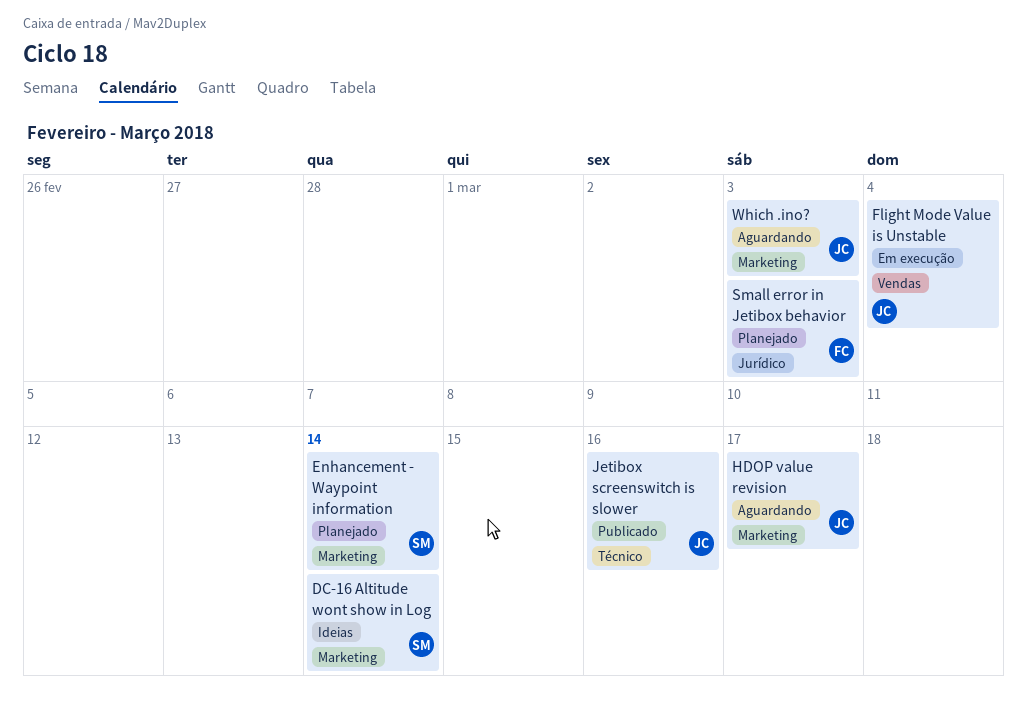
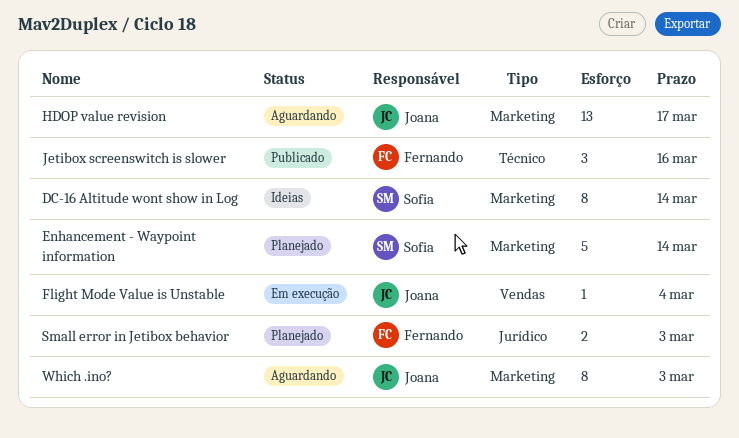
Jetibox screenswitch is slower, owner: Joana -> Fernando

